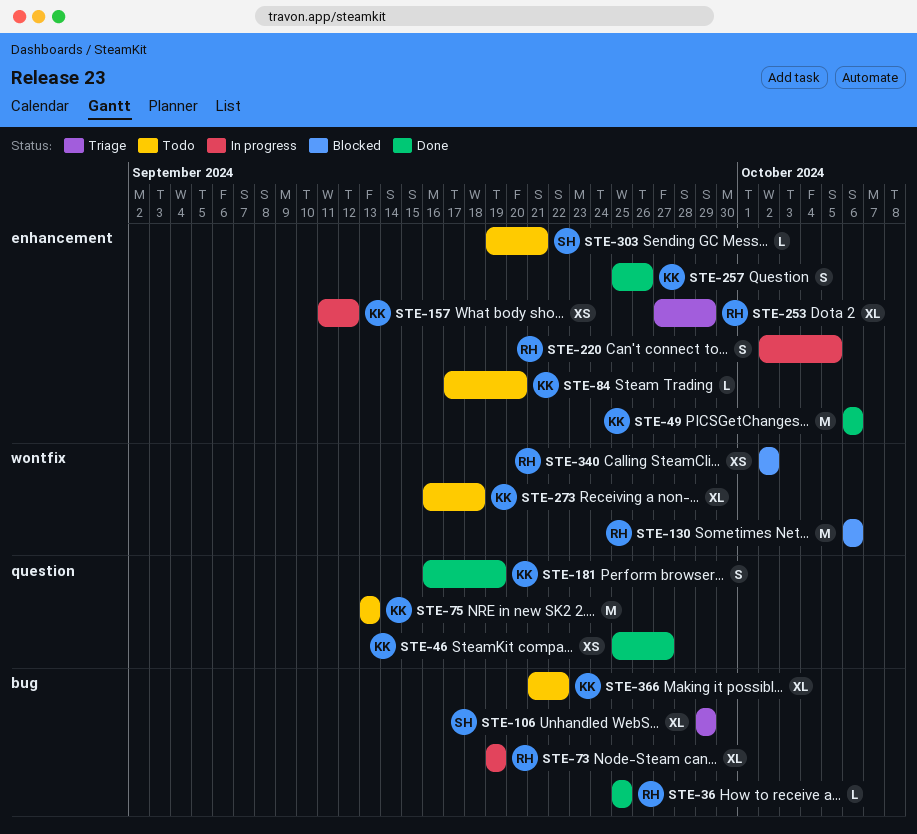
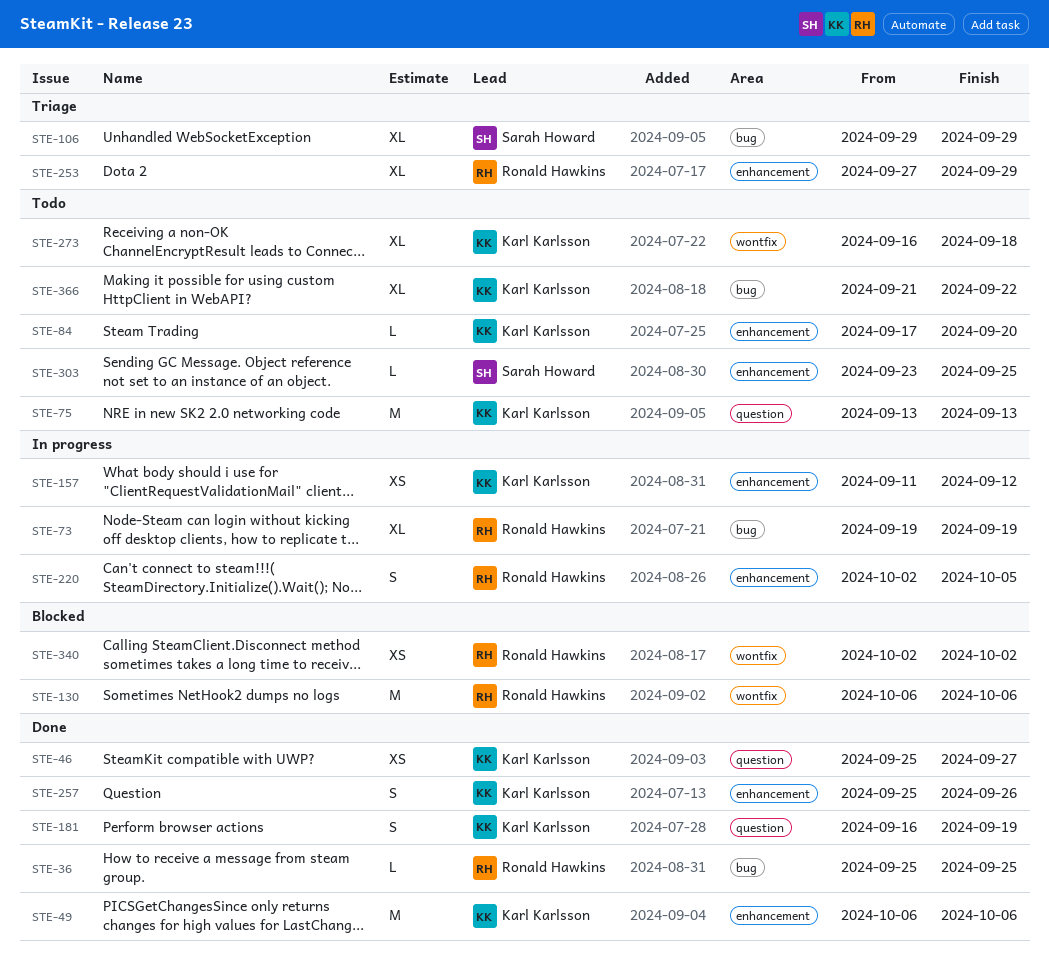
STE-303, start: Sep 19 -> Sep 23
STE-303, due: Sep 21 -> Sep 25

